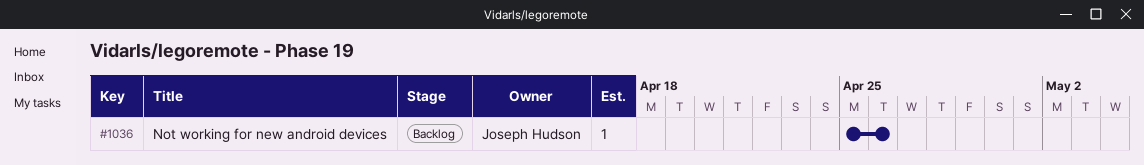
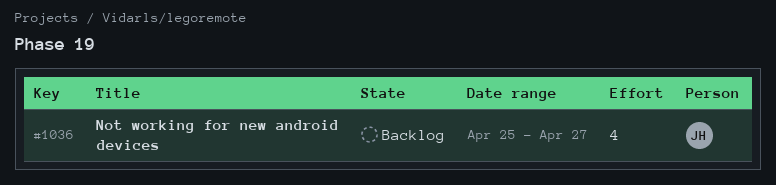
#1036, estimate: 1 -> 4
#1036, due: Apr 26 -> Apr 27

